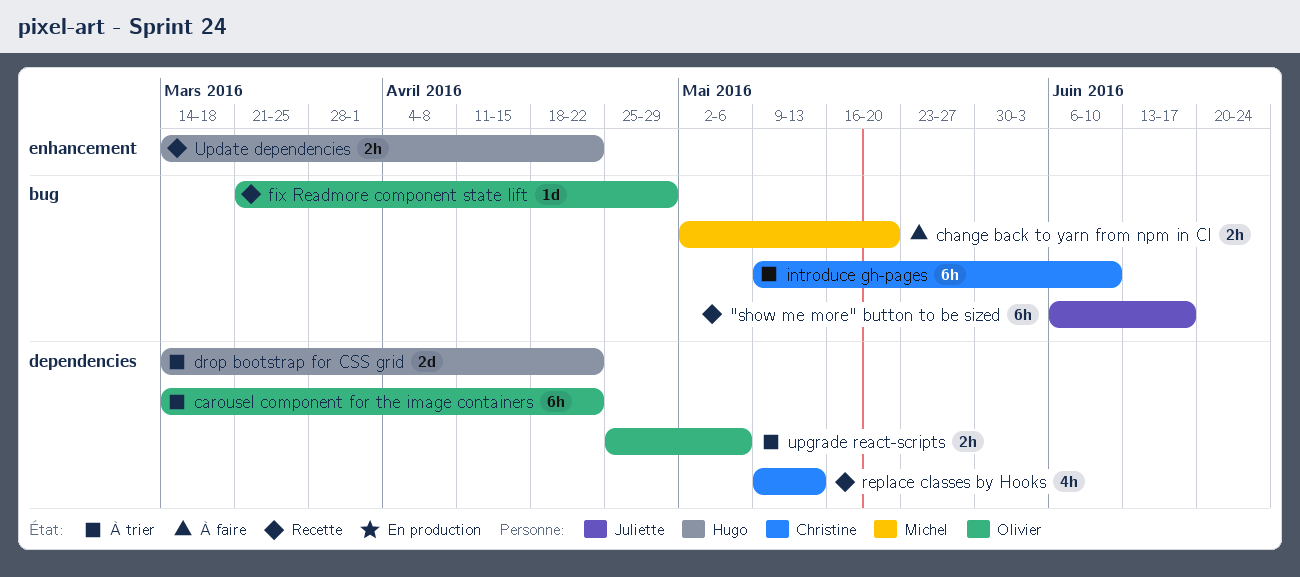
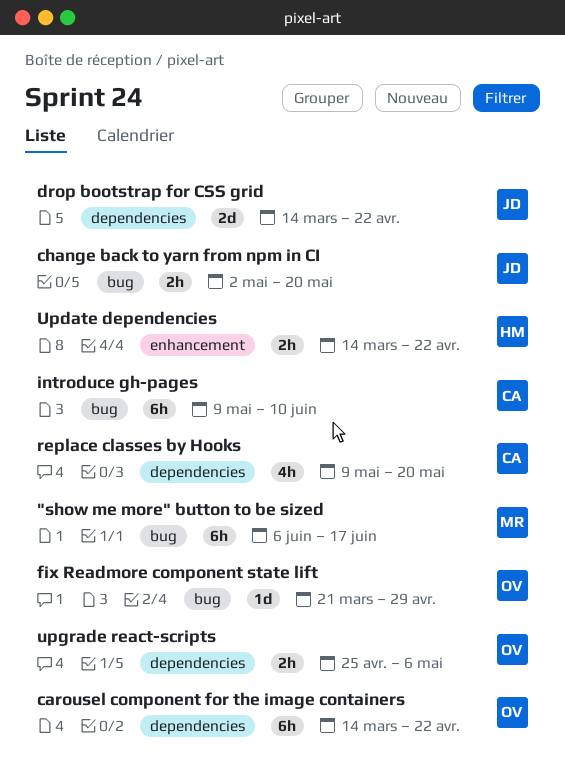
"show me more" button to be sized, owner: Juliette -> Michel
change back to yarn from npm in CI, owner: Michel -> Juliette
drop bootstrap for CSS grid, owner: Hugo -> Juliette
replace classes by Hooks, due: May 13 -> May 20

